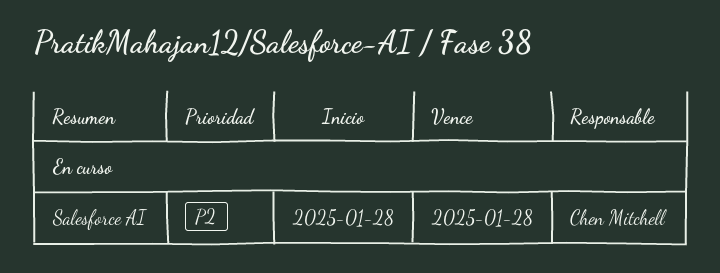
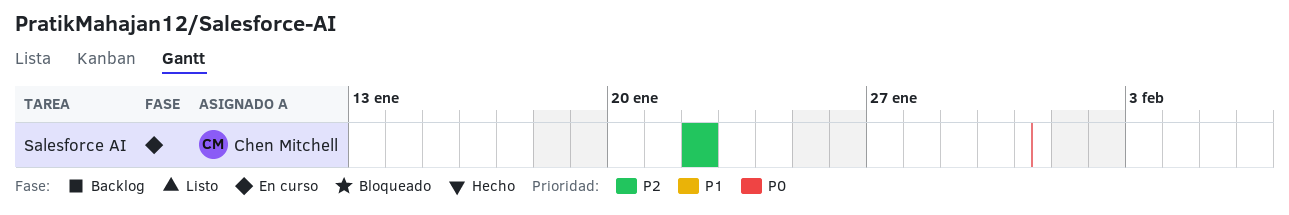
Salesforce AI, start: Jan 28 -> Jan 22
Salesforce AI, due: Jan 28 -> Jan 22

